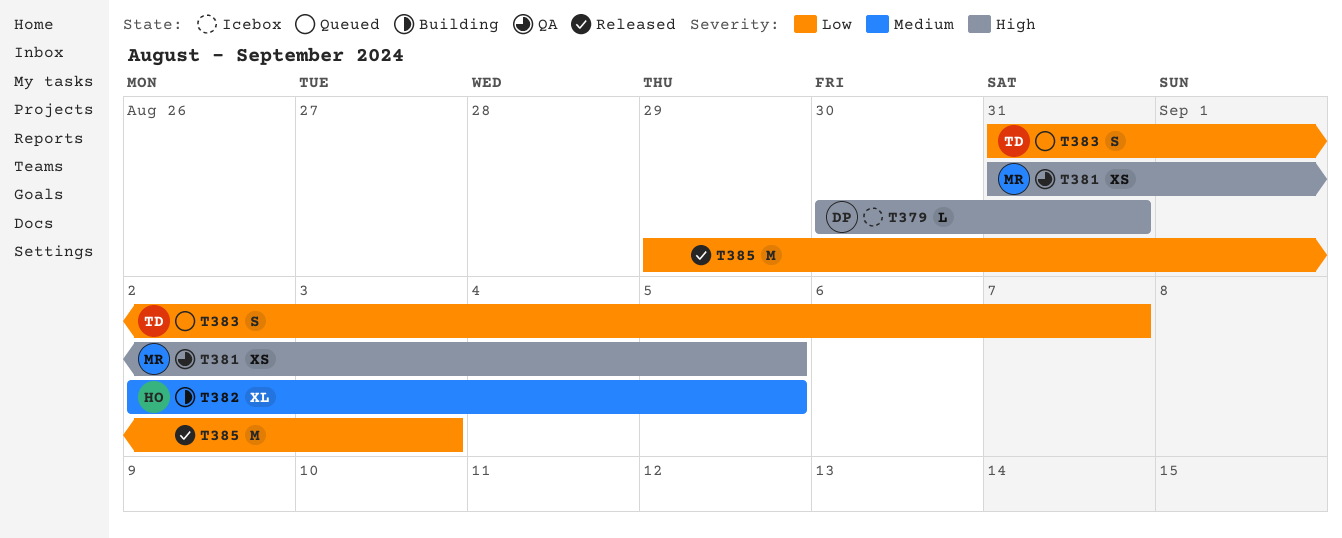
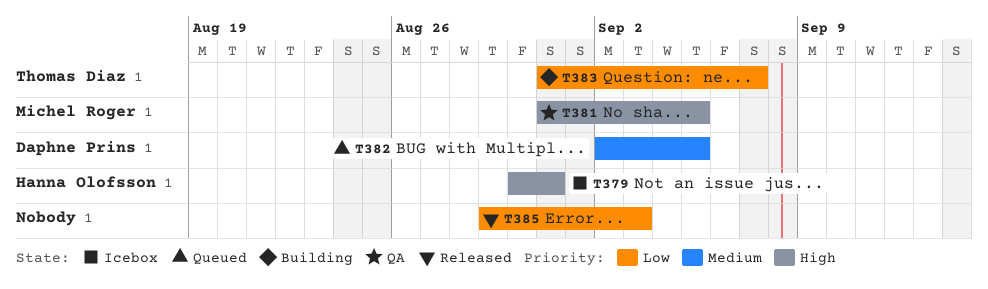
T379, owner: Daphne Prins -> Hanna Olofsson
T382, status: Building -> Queued
T382, owner: Hanna Olofsson -> Daphne Prins
T383, status: Queued -> Building

